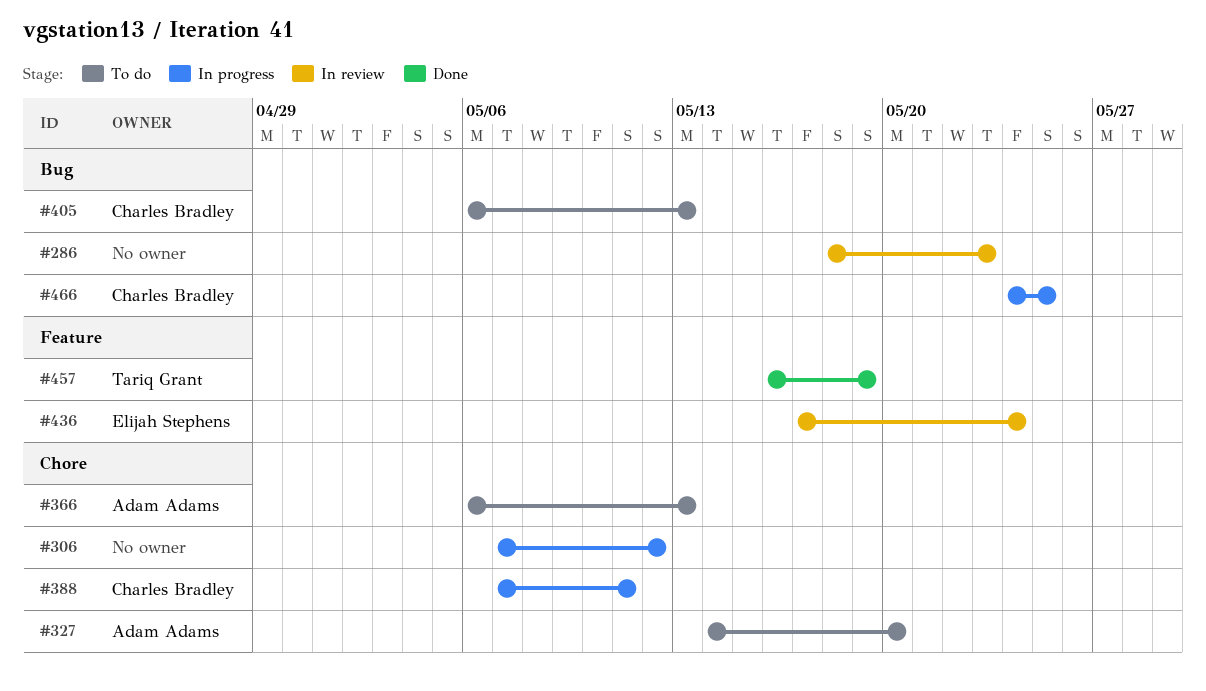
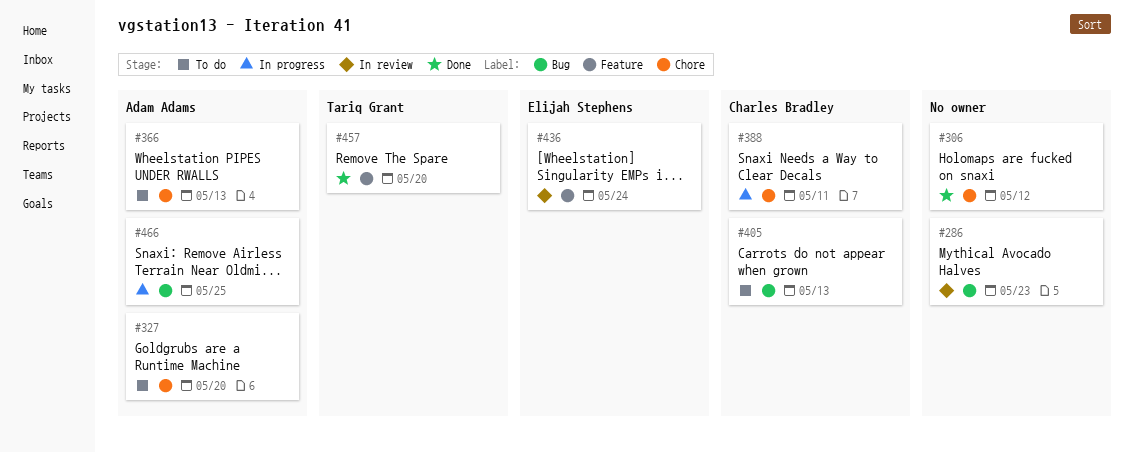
#306, status: In progress -> Done
#457, due: May 19 -> May 20
#466, owner: Charles Bradley -> Adam Adams

